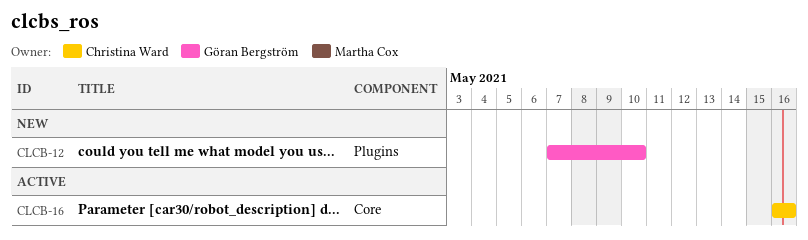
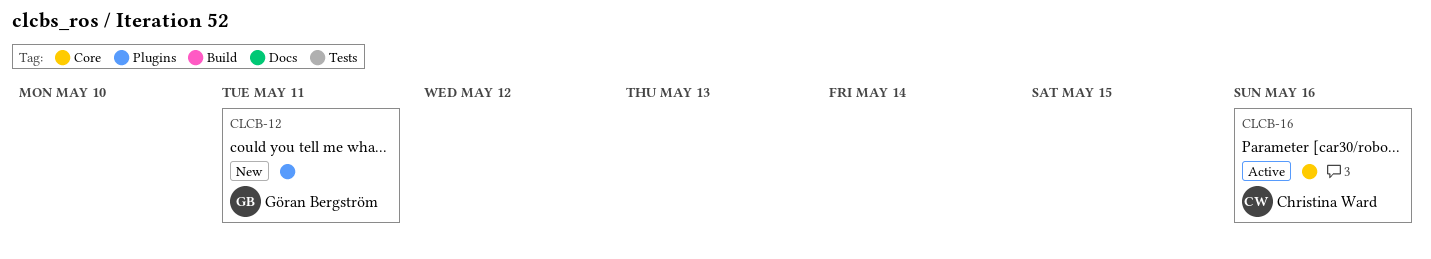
CLCB-12, due: May 10 -> May 11

